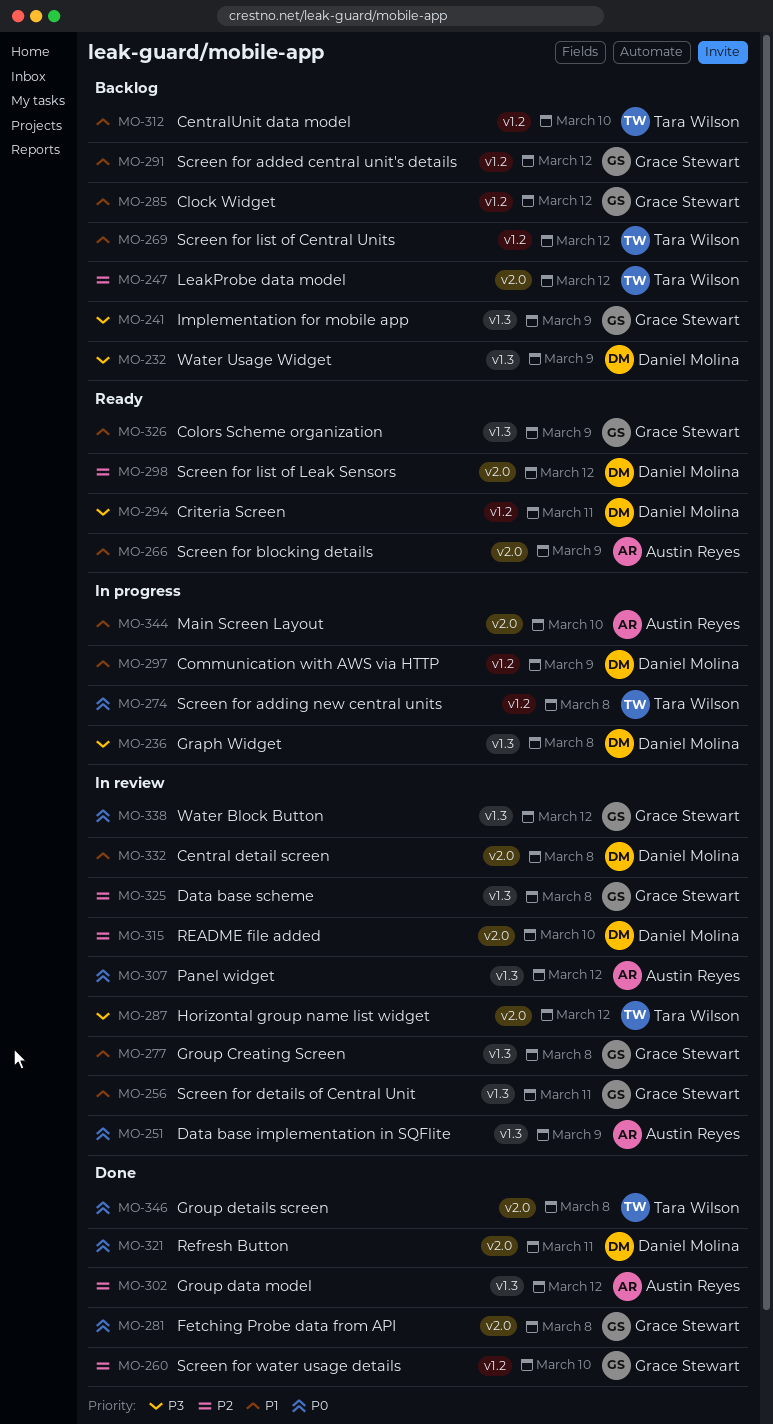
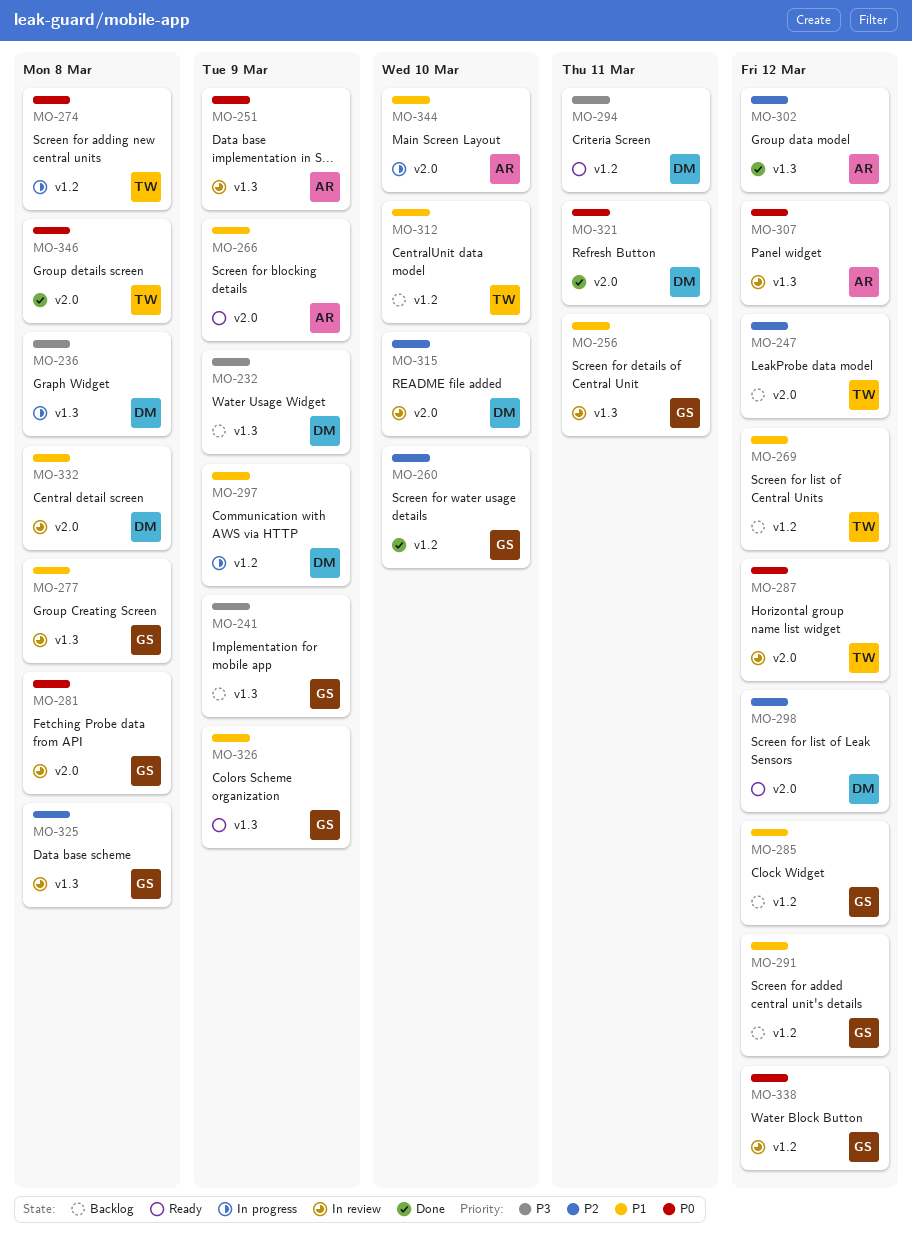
MO-281, status: Done -> In review
MO-287, priority: P3 -> P0
MO-338, label: v1.3 -> v1.2

